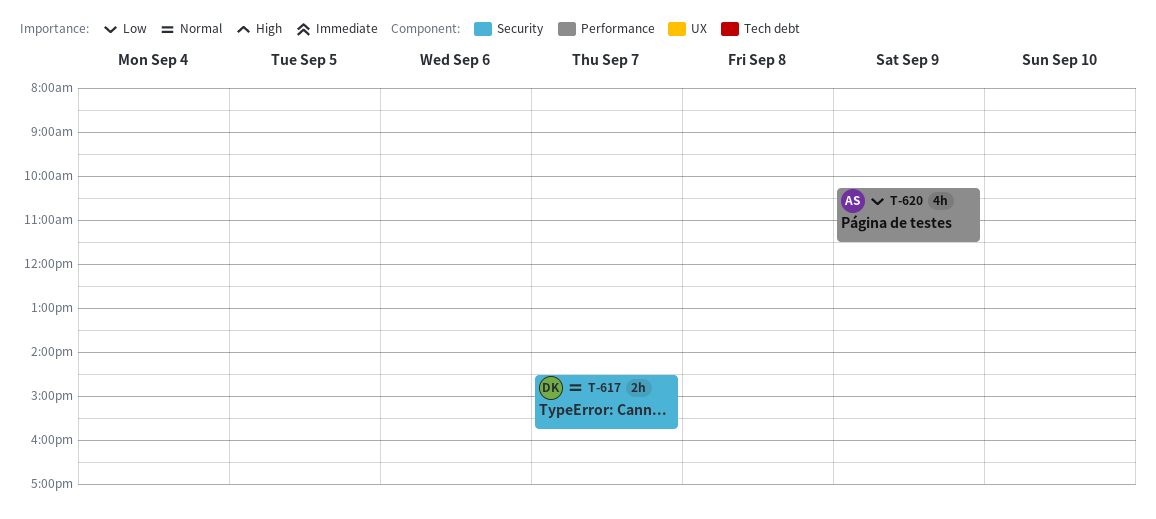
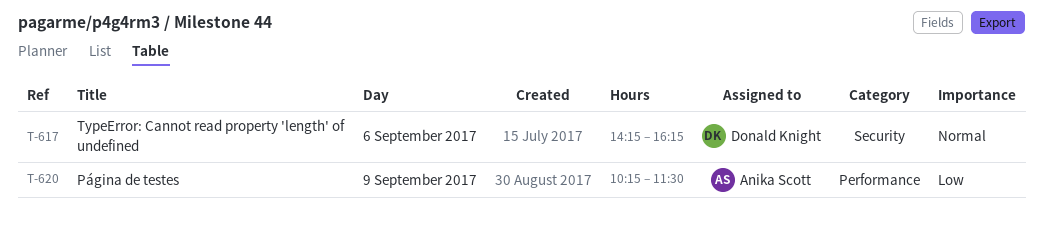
T-617, day: Sep 7 -> Sep 6
T-617, begins: 14:30 -> 14:15
T-617, ends: 15:45 -> 16:15

